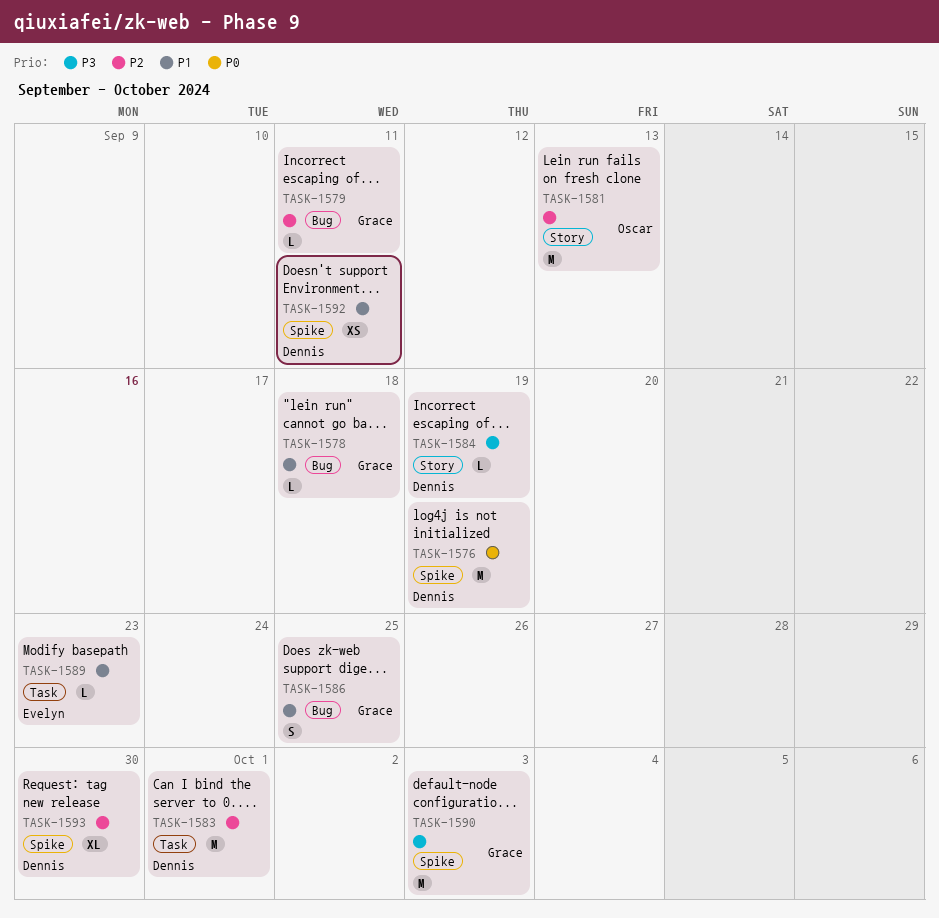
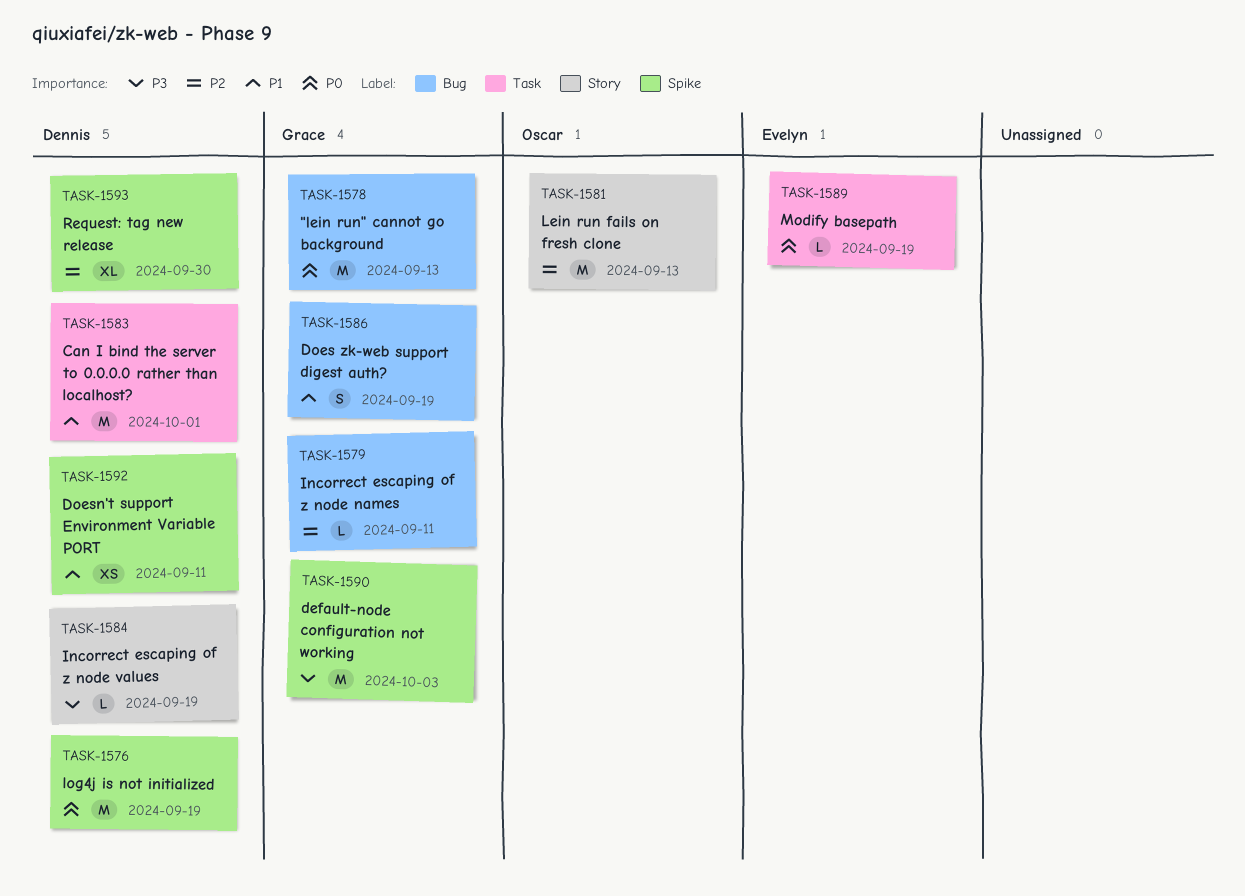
TASK-1578, priority: P1 -> P0
TASK-1578, estimate: L -> M
TASK-1578, due: Sep 18 -> Sep 13
TASK-1583, priority: P2 -> P1
TASK-1586, due: Sep 25 -> Sep 19
TASK-1589, priority: P1 -> P0
TASK-1589, due: Sep 23 -> Sep 19

